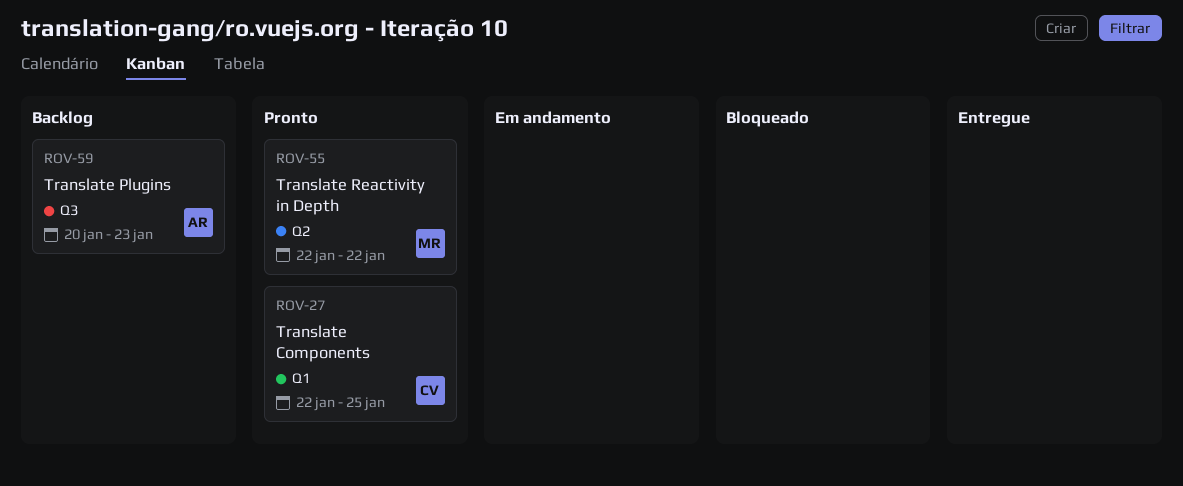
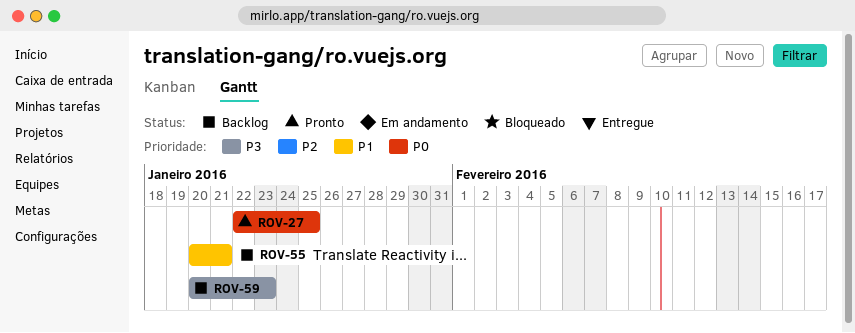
ROV-55, status: Pronto -> Backlog
ROV-55, start: Jan 22 -> Jan 20
ROV-55, due: Jan 22 -> Jan 21

